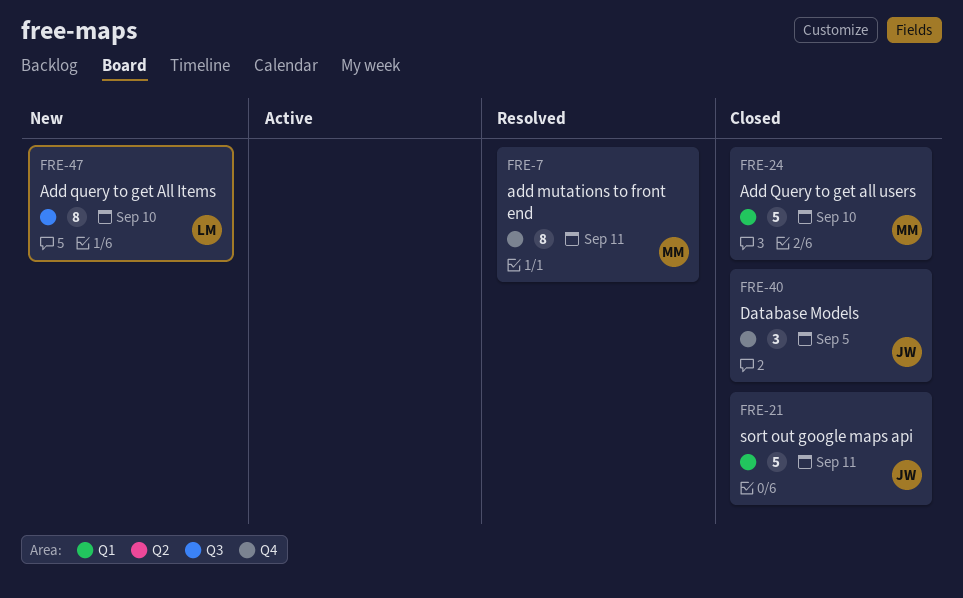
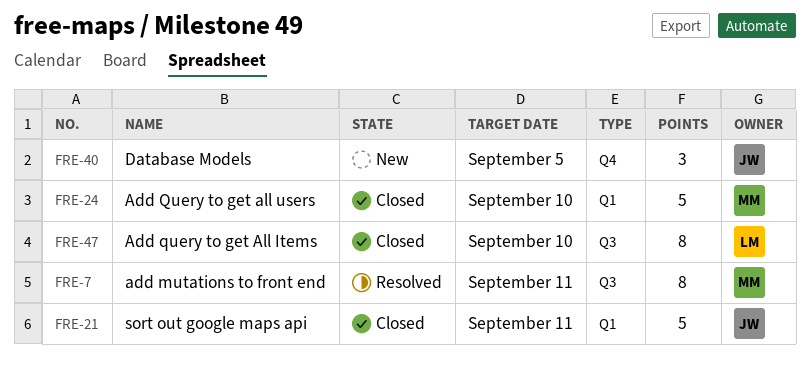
FRE-7, label: Q4 -> Q3
FRE-40, status: Closed -> New
FRE-47, status: New -> Closed

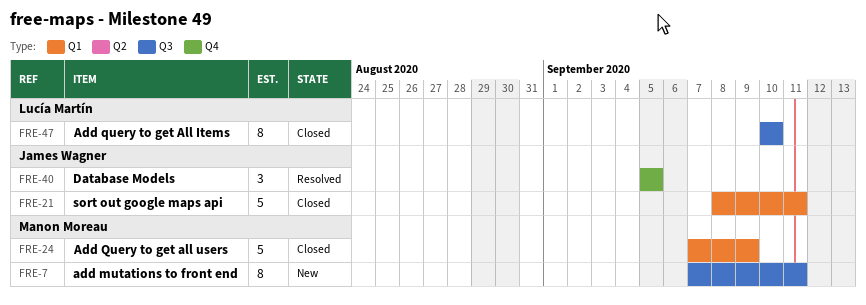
FRE-7, status: Resolved -> New
FRE-24, due: Sep 10 -> Sep 9
FRE-40, status: New -> Resolved

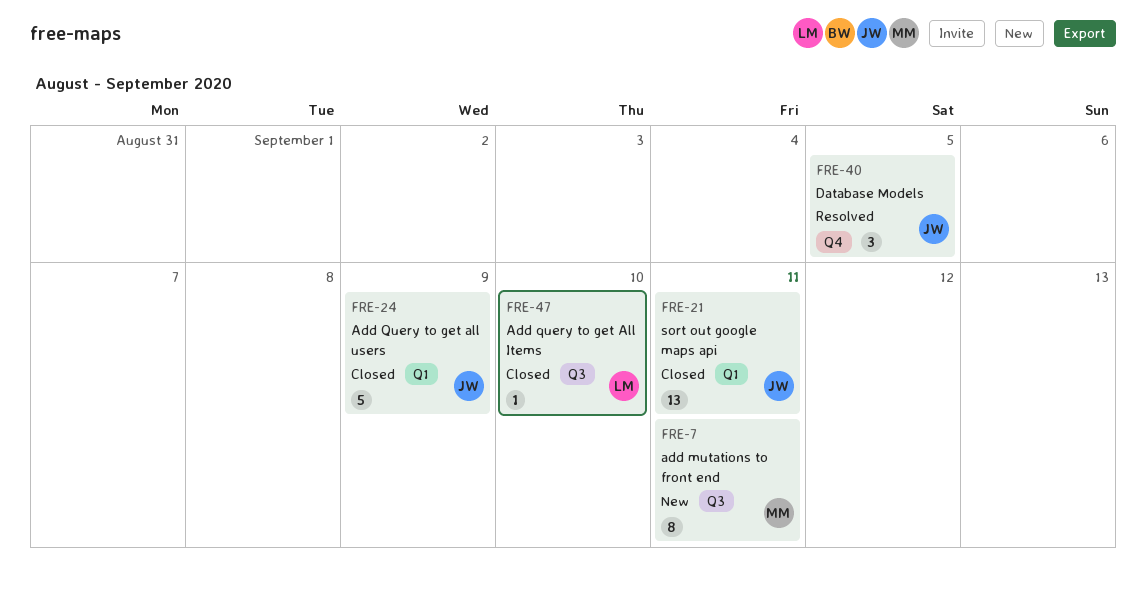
FRE-21, estimate: 5 -> 13
FRE-24, owner: Manon Moreau -> James Wagner
FRE-47, estimate: 8 -> 1

